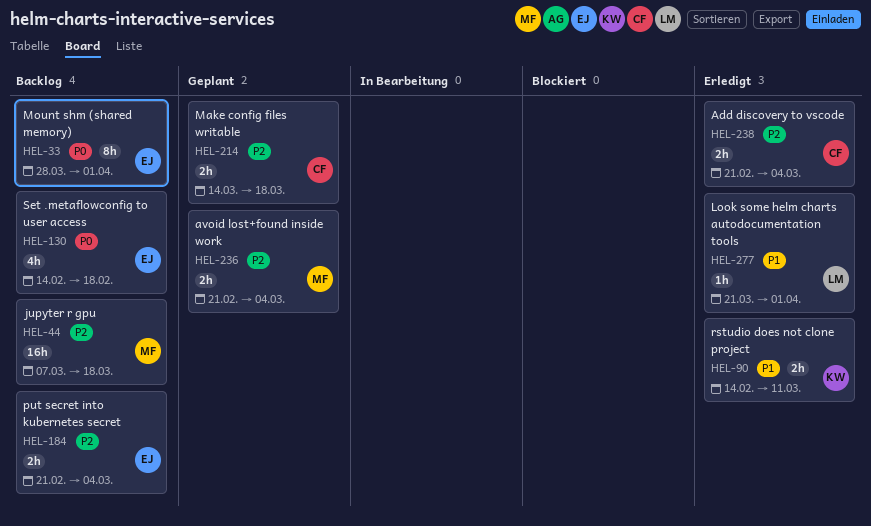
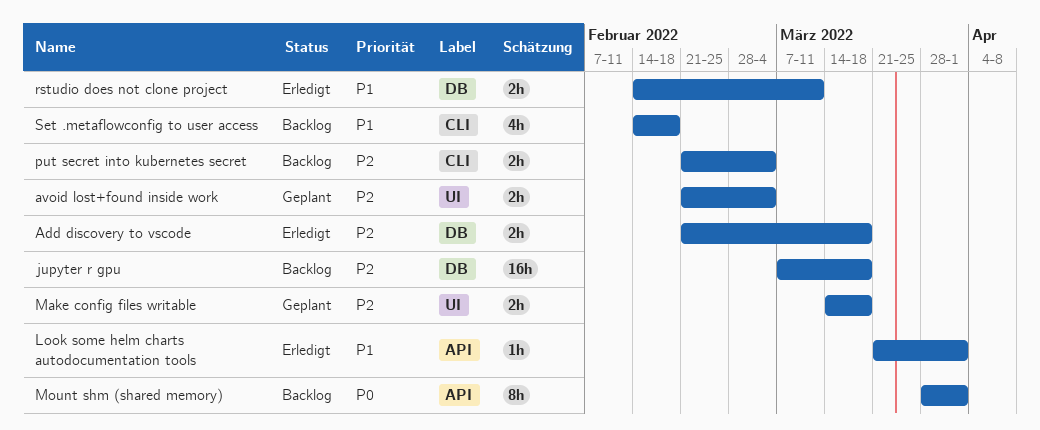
Add discovery to vscode, due: Mar 4 -> Mar 18
Set .metaflowconfig to user access, priority: P0 -> P1

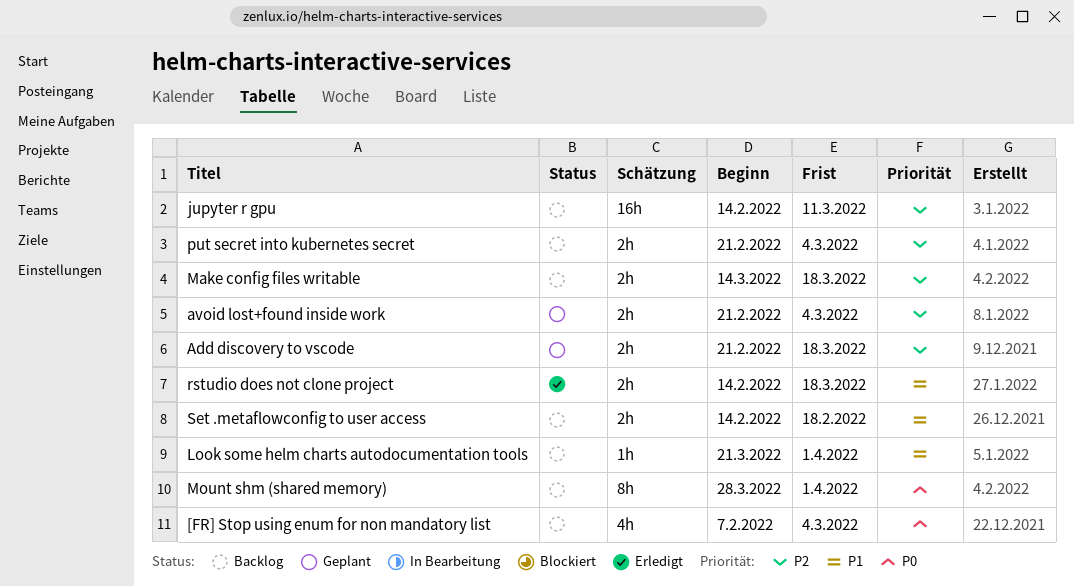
[FR] Stop using enum for non mandatory list: none -> present
Add discovery to vscode, status: Erledigt -> Geplant
jupyter r gpu, start: Mar 7 -> Feb 14
jupyter r gpu, due: Mar 18 -> Mar 11
Look some helm charts autodocumentation tools, status: Erledigt -> Backlog
Make config files writable, status: Geplant -> Backlog
rstudio does not clone project, due: Mar 11 -> Mar 18
Set .metaflowconfig to user access, estimate: 4h -> 2h

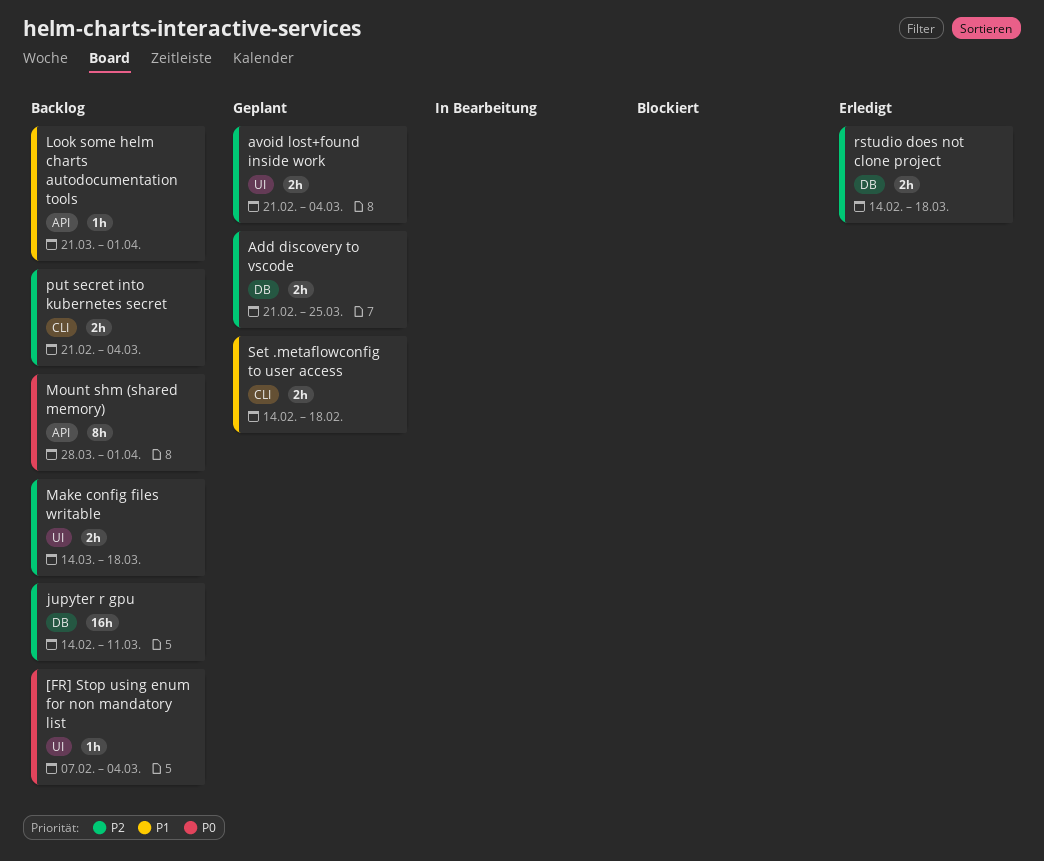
[FR] Stop using enum for non mandatory list, estimate: 4h -> 1h
Add discovery to vscode, due: Mar 18 -> Mar 25
rstudio does not clone project, priority: P1 -> P2
Set .metaflowconfig to user access, status: Backlog -> Geplant

